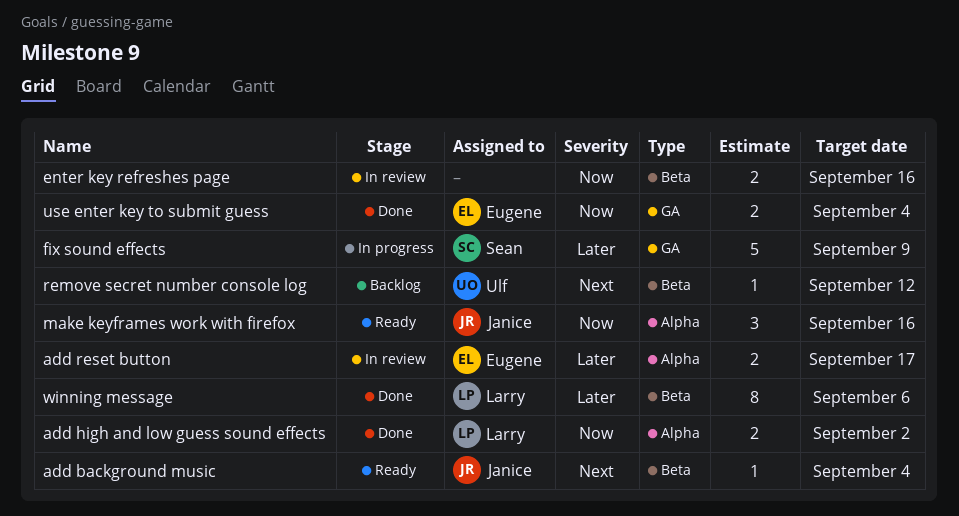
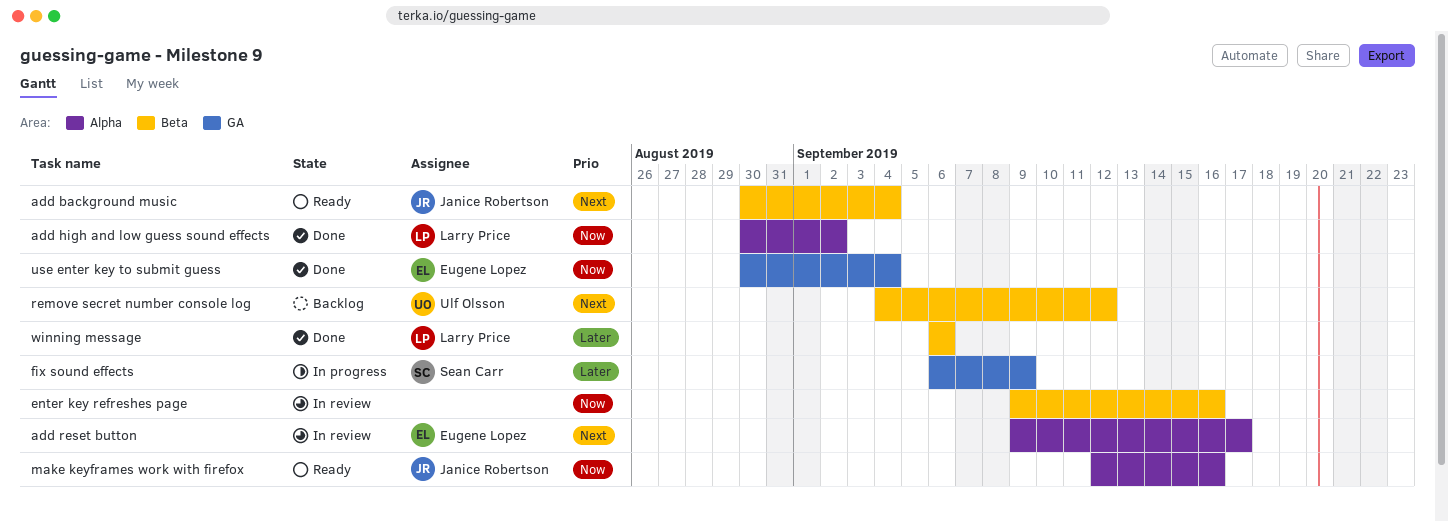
add reset button, priority: Later -> Next

